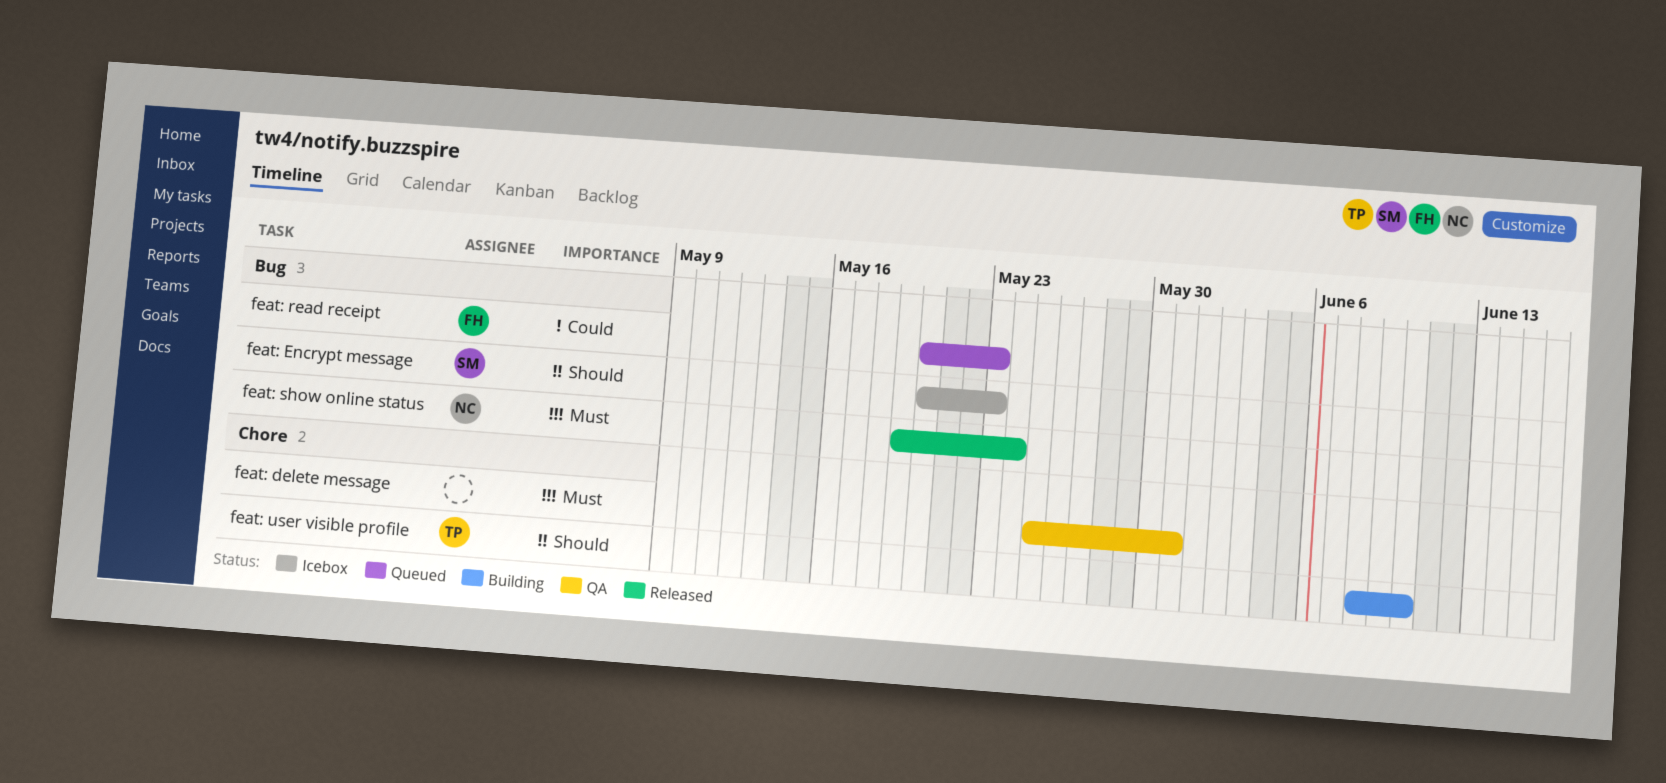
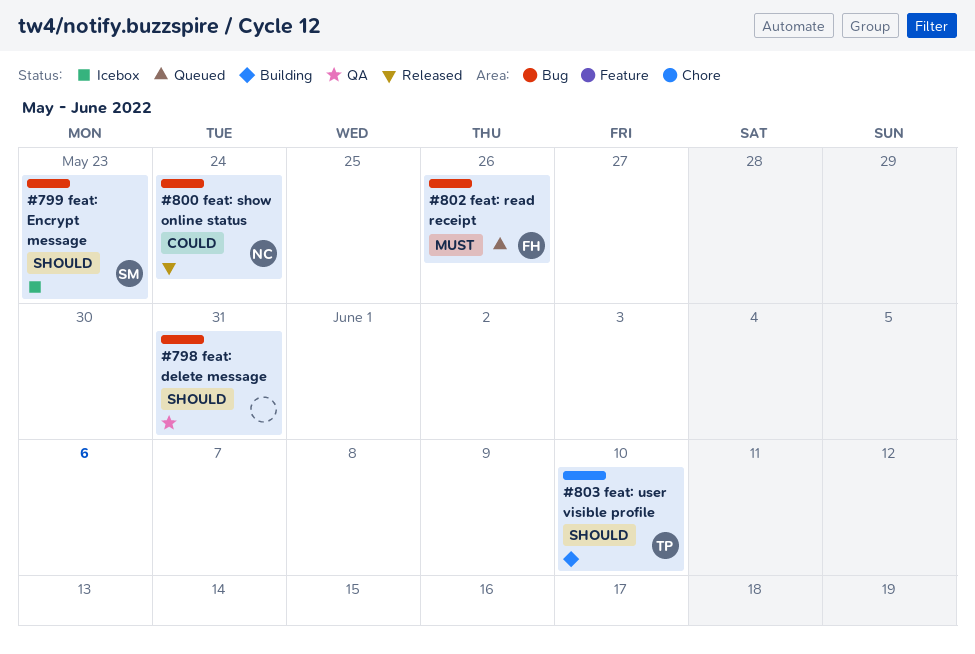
feat: delete message, priority: Must -> Should
feat: delete message, label: Chore -> Bug
feat: read receipt, priority: Could -> Must
feat: read receipt, due: May 23 -> May 26
feat: show online status, priority: Must -> Could

